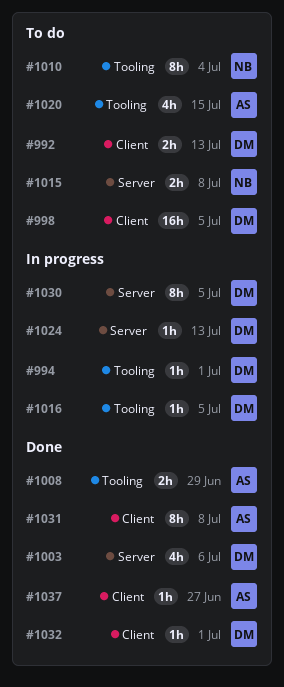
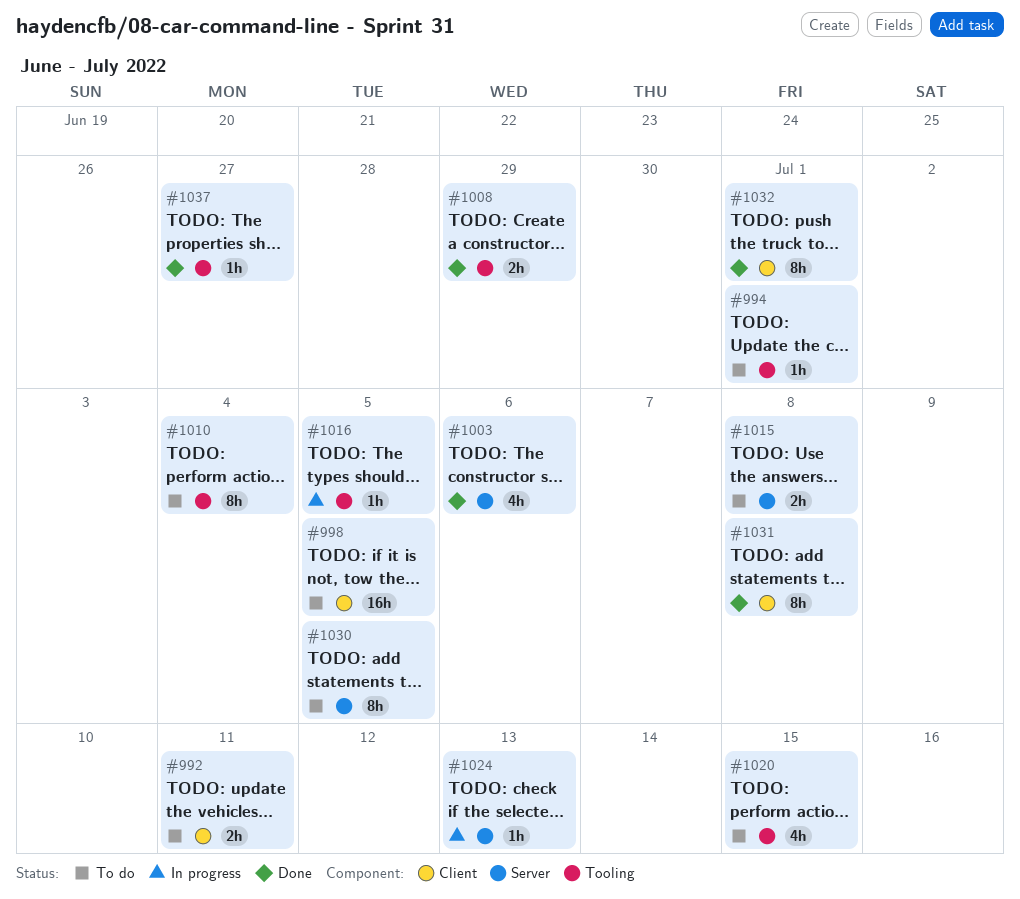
#992, due: Jul 13 -> Jul 11
#994, status: In progress -> To do
#1030, status: In progress -> To do
#1032, estimate: 1h -> 8h
#1037, label: Client -> Tooling

